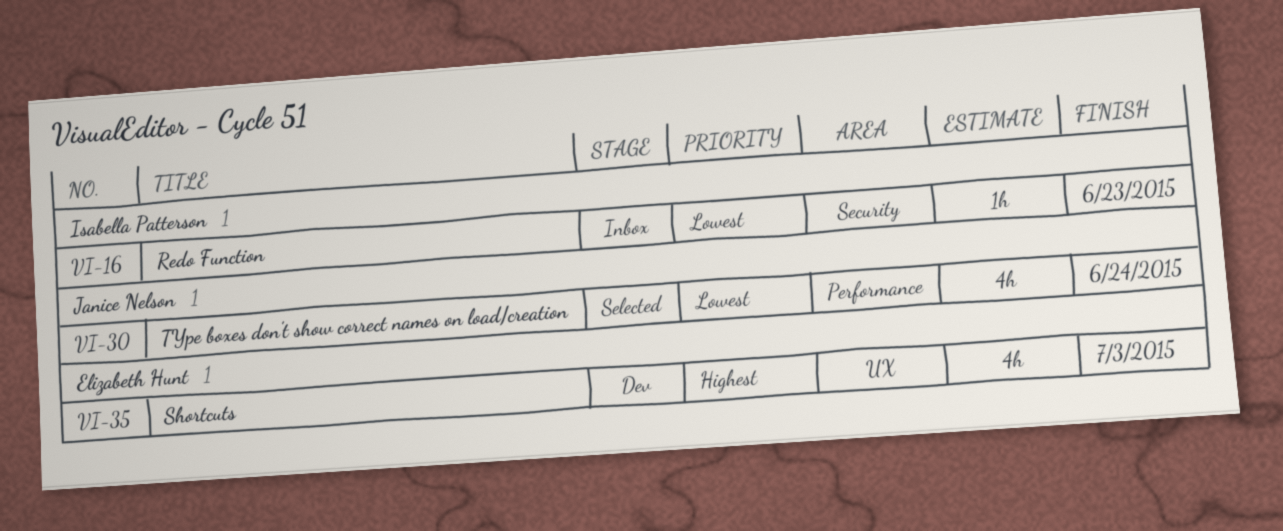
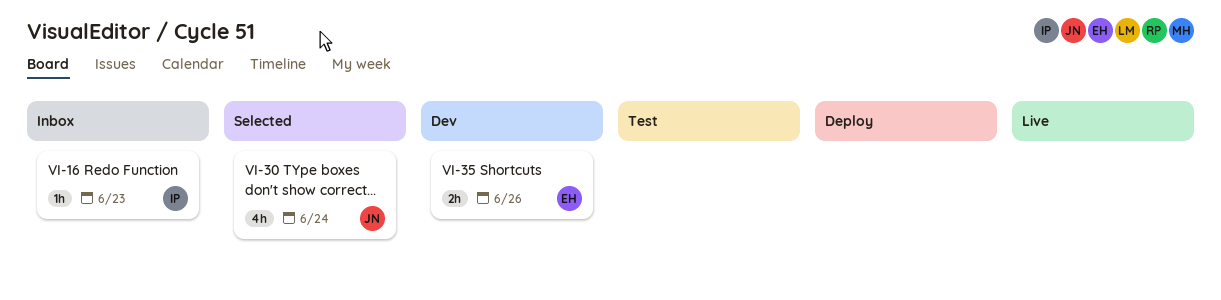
VI-35, estimate: 4h -> 2h
VI-35, due: Jul 3 -> Jun 26

